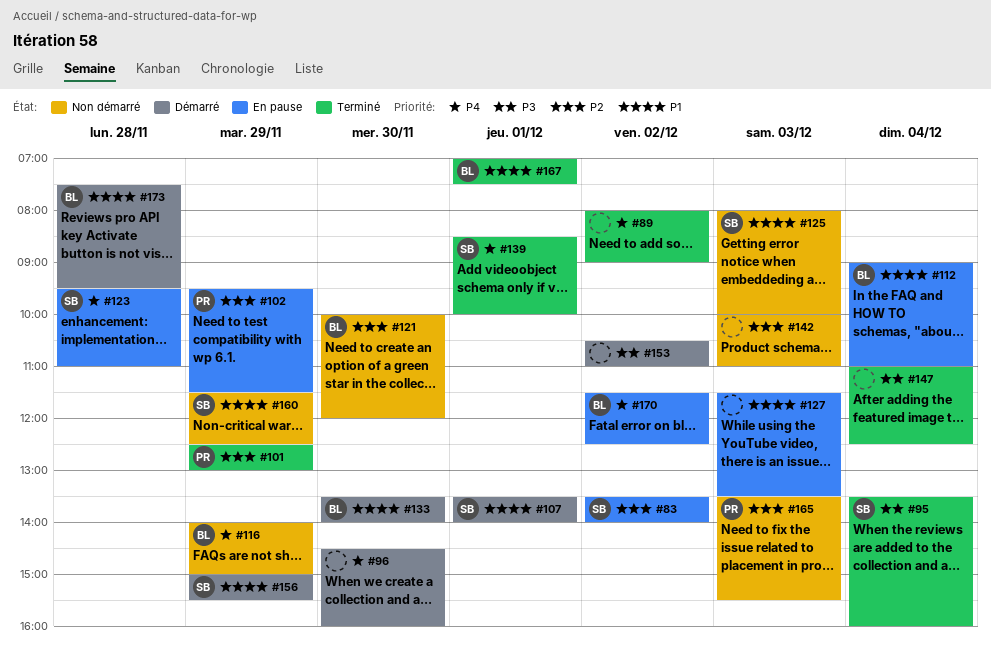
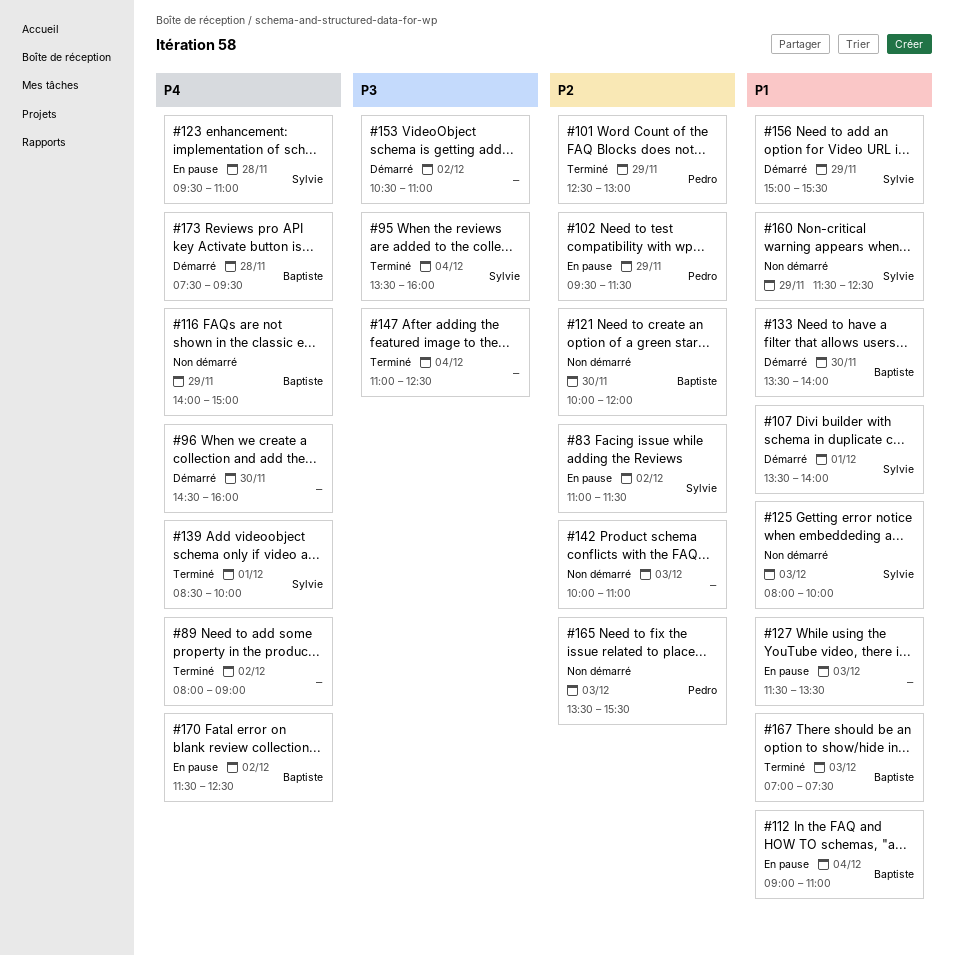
#83, begins: 13:30 -> 11:00
#83, ends: 14:00 -> 11:30
#167, day: Dec 1 -> Dec 3
#173, priority: P1 -> P4

